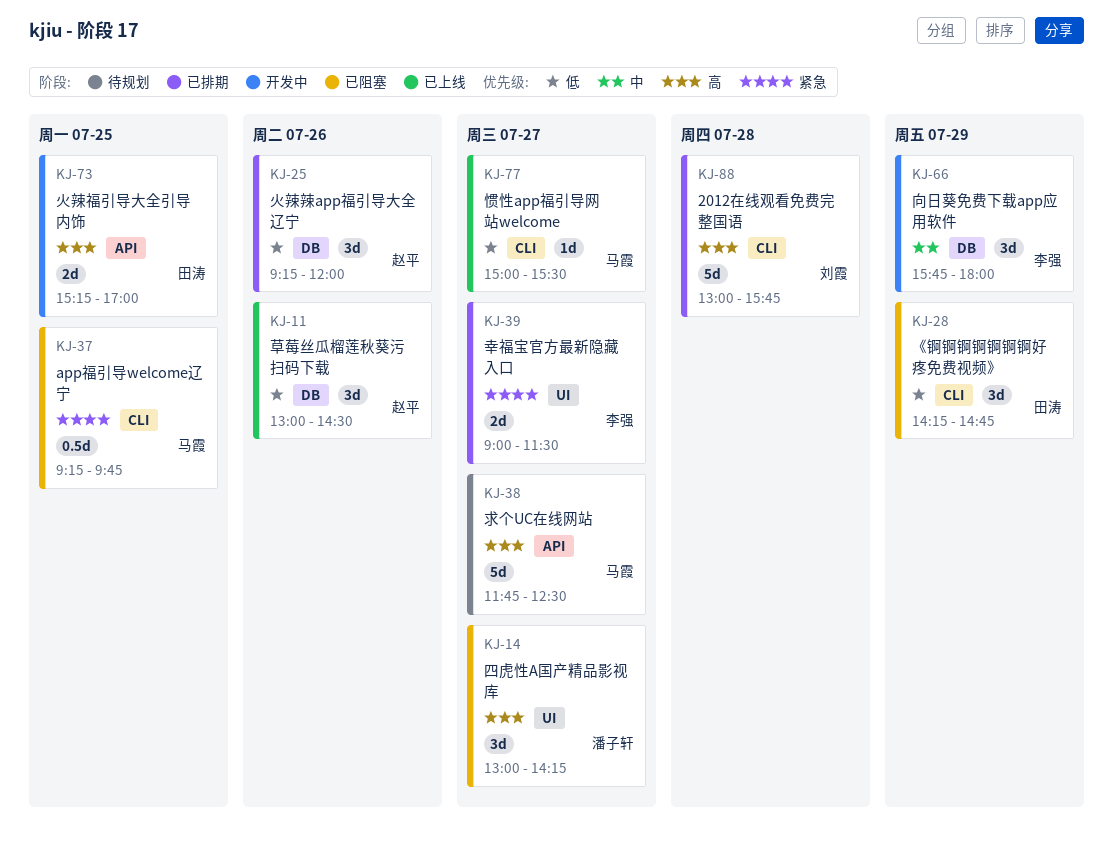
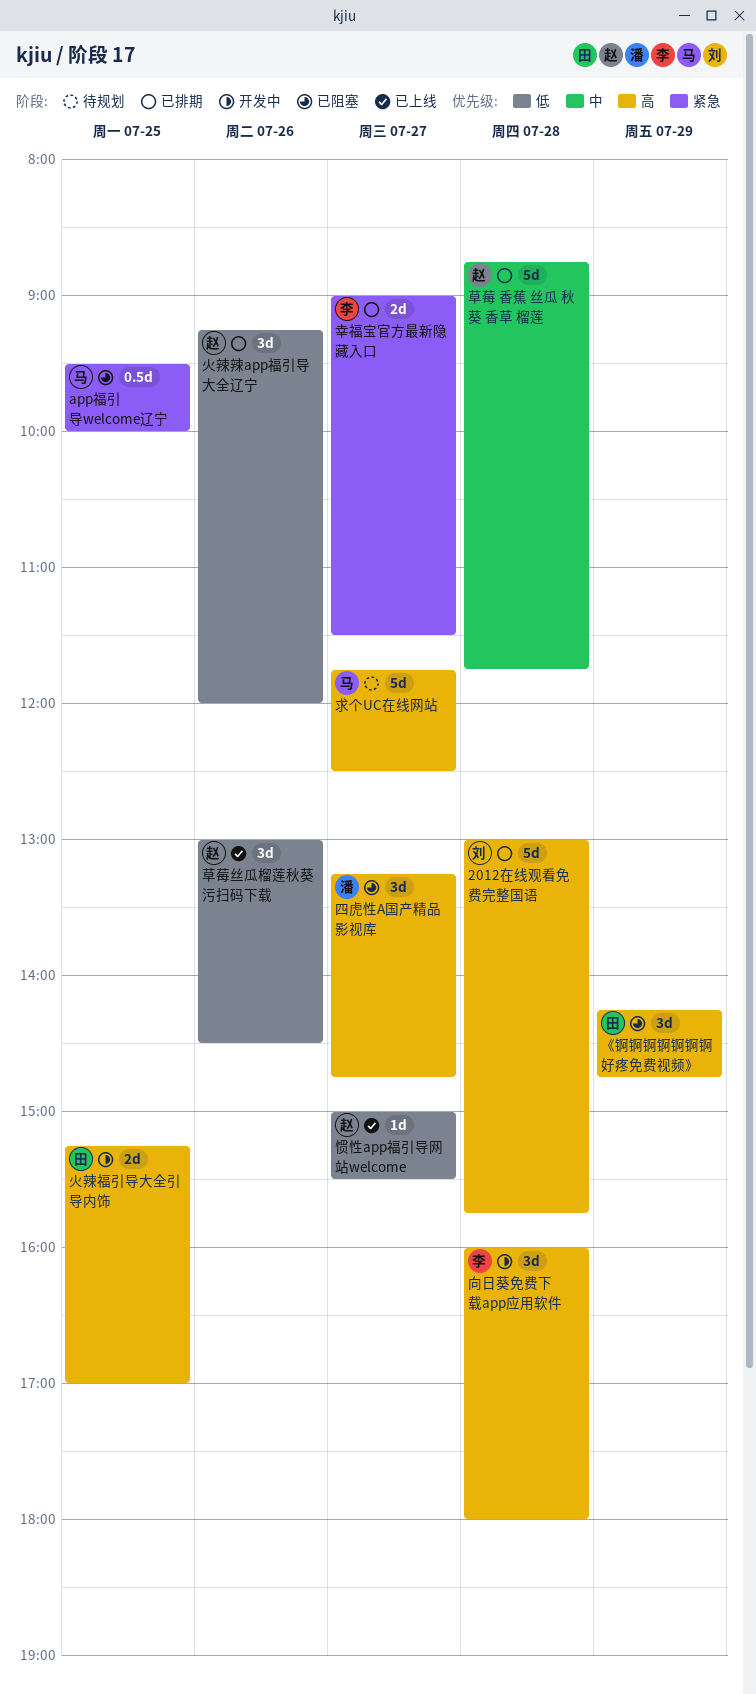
app福引导welcome辽宁, begins: 09:15 -> 09:30
app福引导welcome辽宁, ends: 09:45 -> 10:00
《锕锕锕锕锕锕锕好疼免费视频》, priority: 低 -> 高
向日葵免费下载app应用软件, priority: 中 -> 高
向日葵免费下载app应用软件, day: Jul 29 -> Jul 28
向日葵免费下载app应用软件, begins: 15:45 -> 16:00
四虎性A国产精品影视库, begins: 13:00 -> 13:15
四虎性A国产精品影视库, ends: 14:15 -> 14:45
惯性app福引导网站welcome, owner: 马霞 -> 赵平
草莓 香蕉 丝瓜 秋葵 香草 榴莲: none -> present

